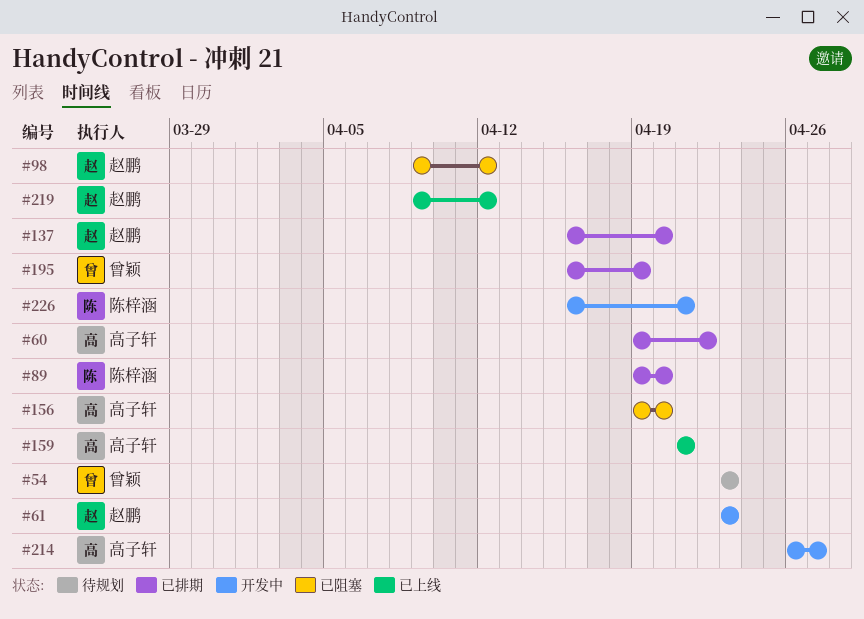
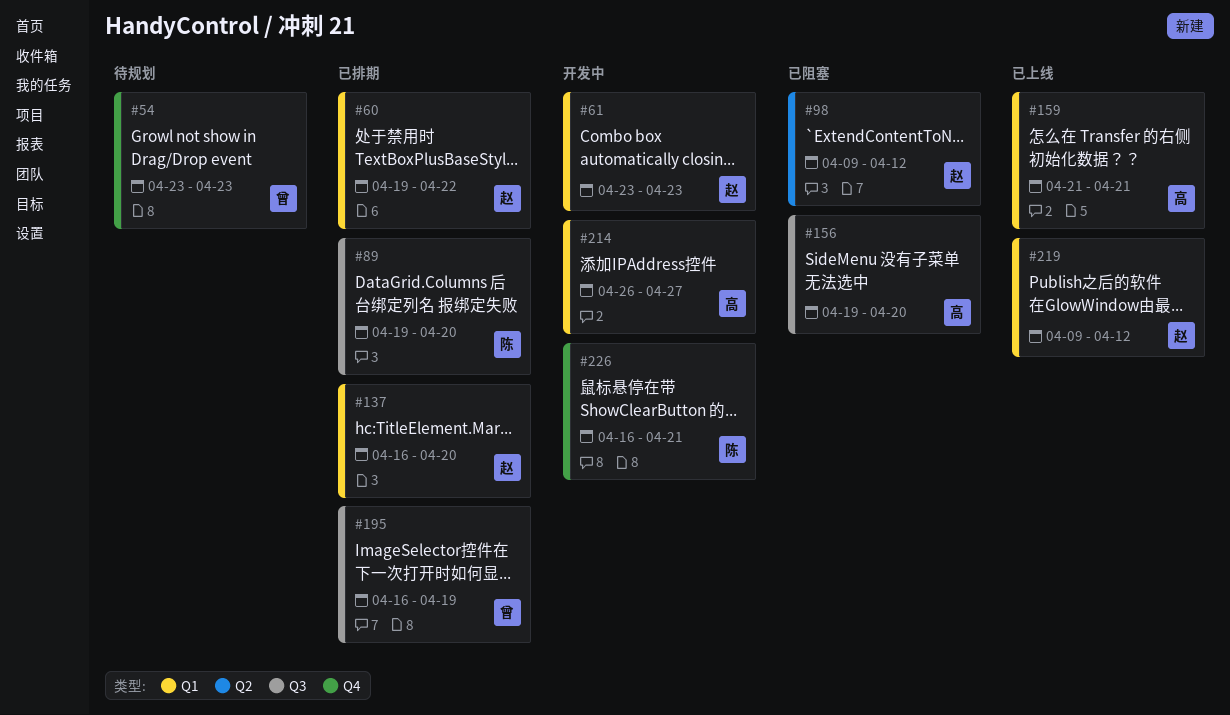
#60, owner: 高子轩 -> 赵鹏

